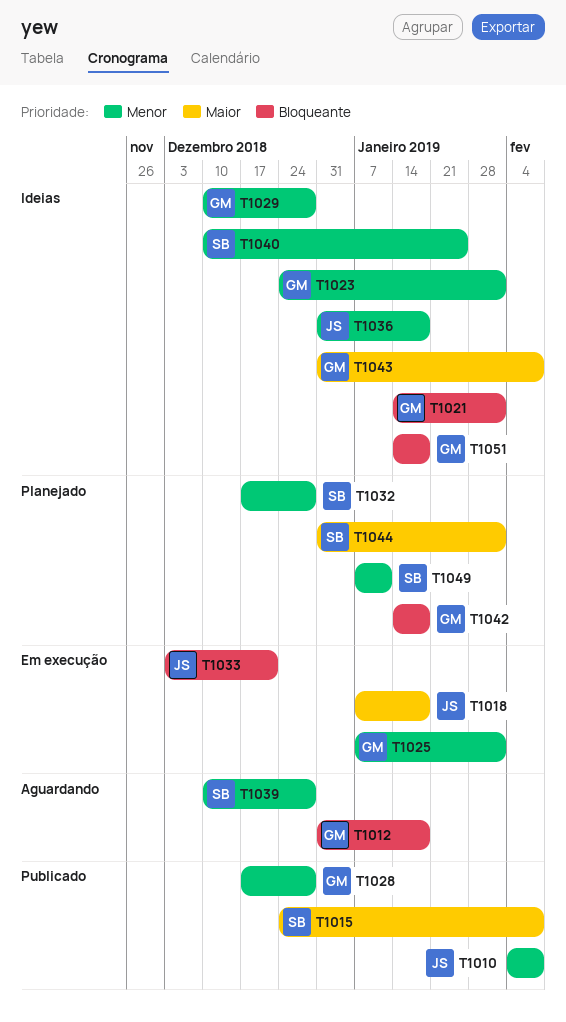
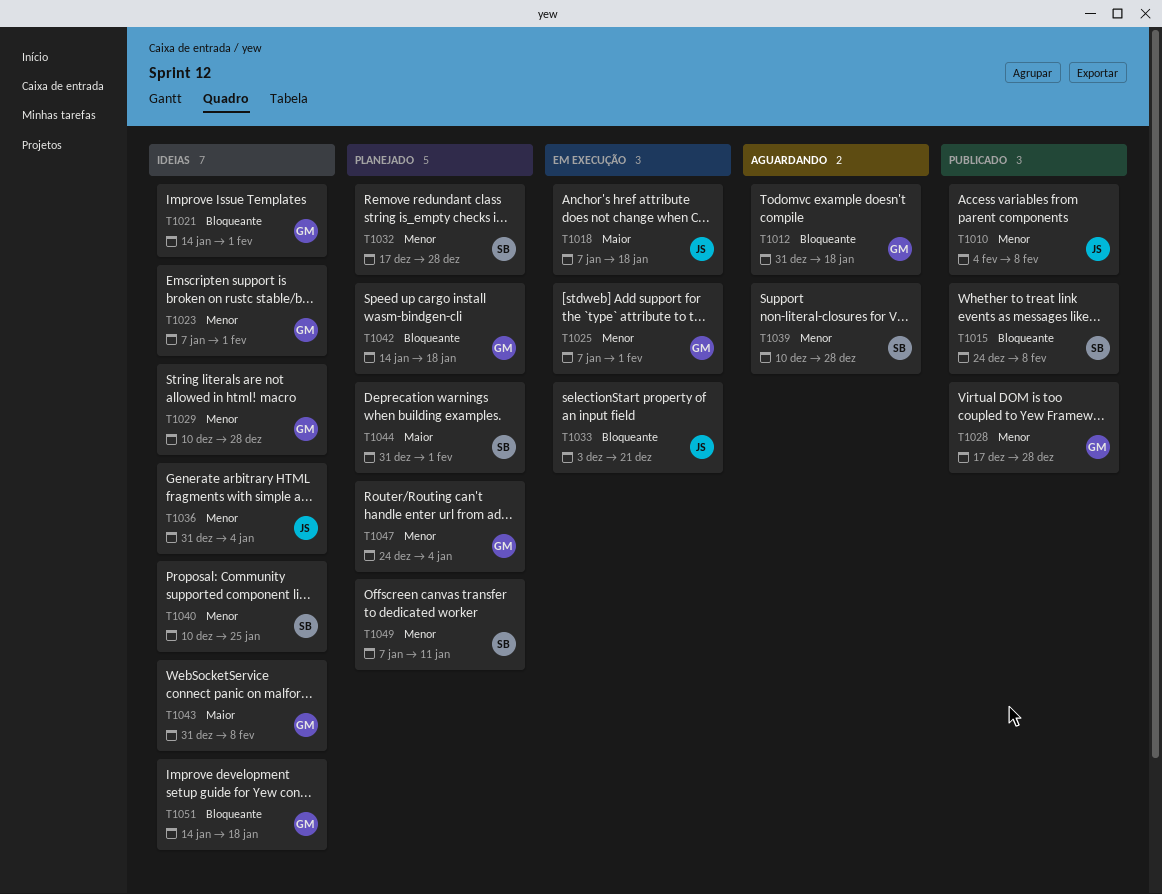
T1015, priority: Maior -> Bloqueante
T1023, start: Dec 24 -> Jan 7
T1036, due: Jan 18 -> Jan 4
T1047: none -> present

